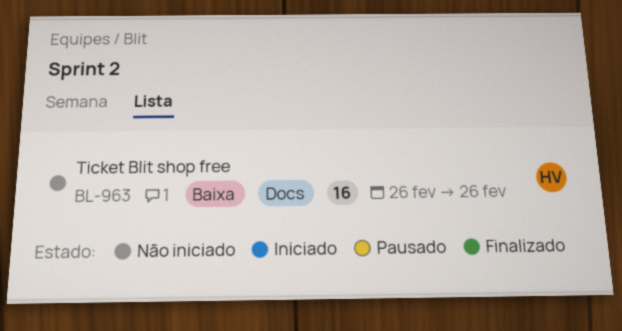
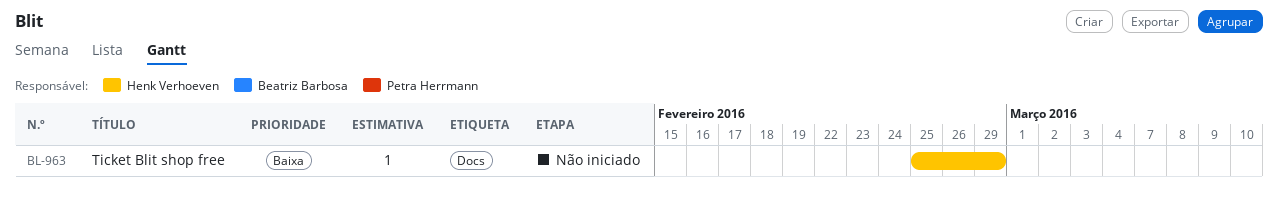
BL-963, estimate: 16 -> 1
BL-963, start: Feb 26 -> Feb 25
BL-963, due: Feb 26 -> Feb 29

